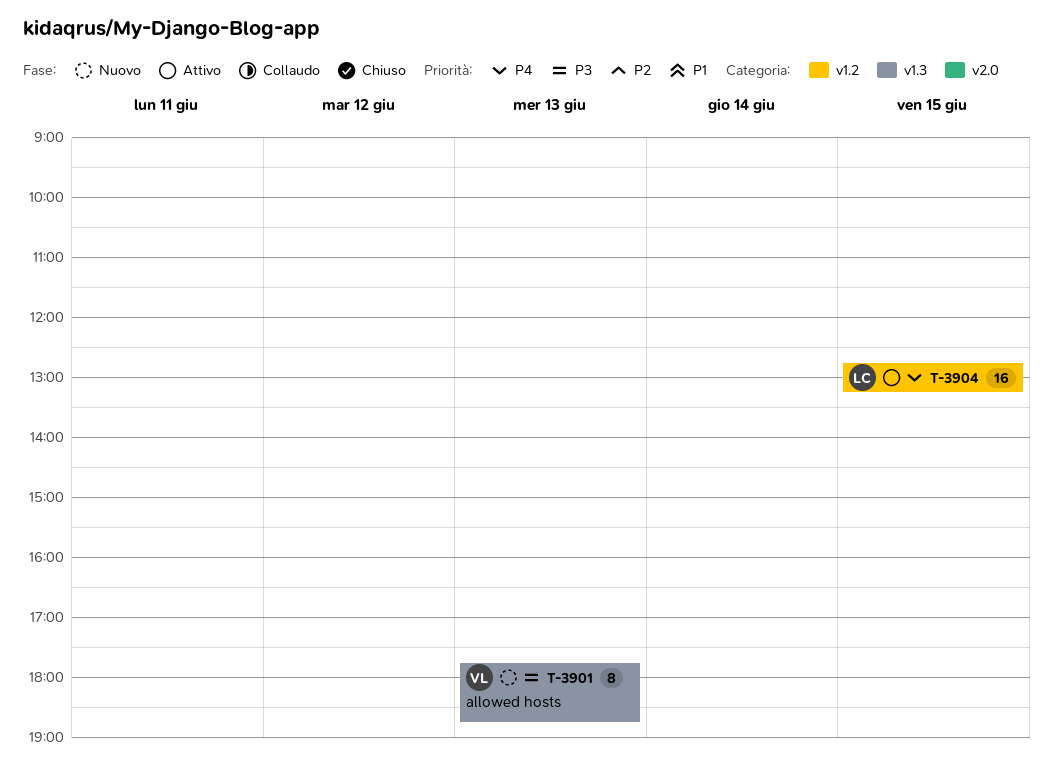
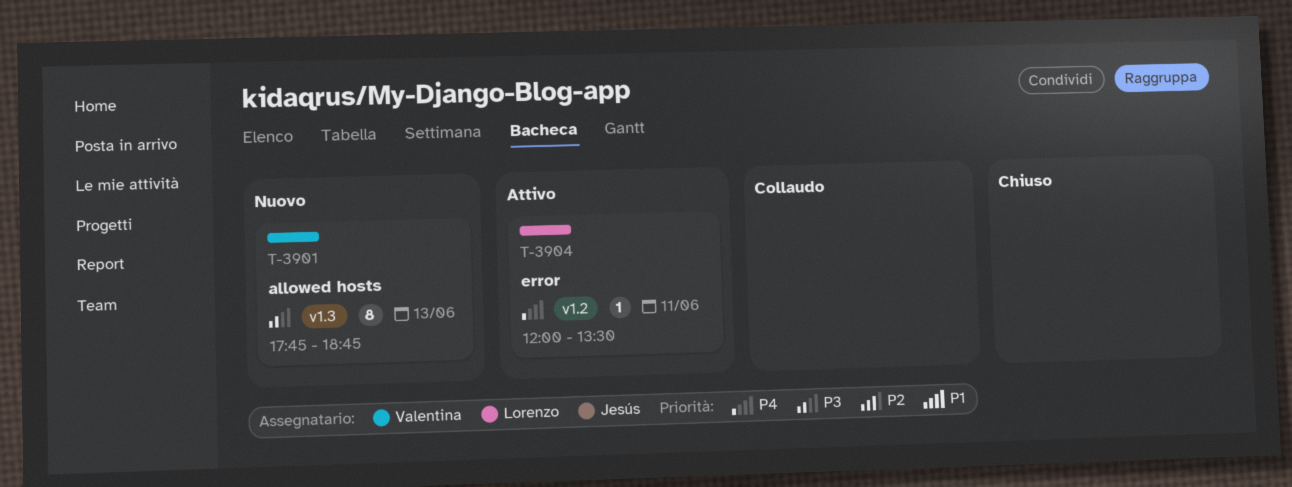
T-3904, estimate: 16 -> 1
T-3904, day: Jun 15 -> Jun 11
T-3904, begins: 12:45 -> 12:00
T-3904, ends: 13:15 -> 13:30

